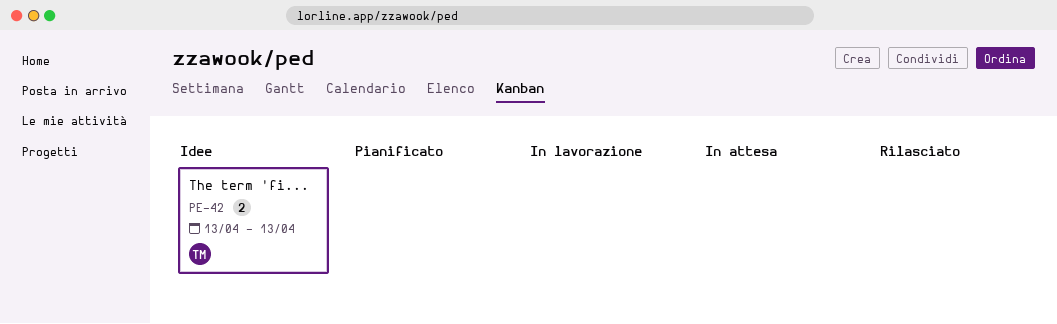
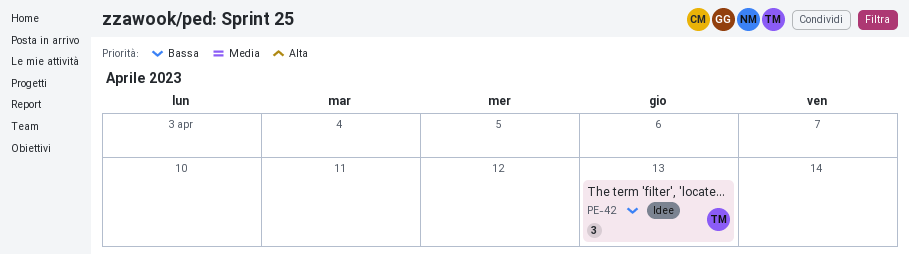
PE-42, estimate: 2 -> 3

